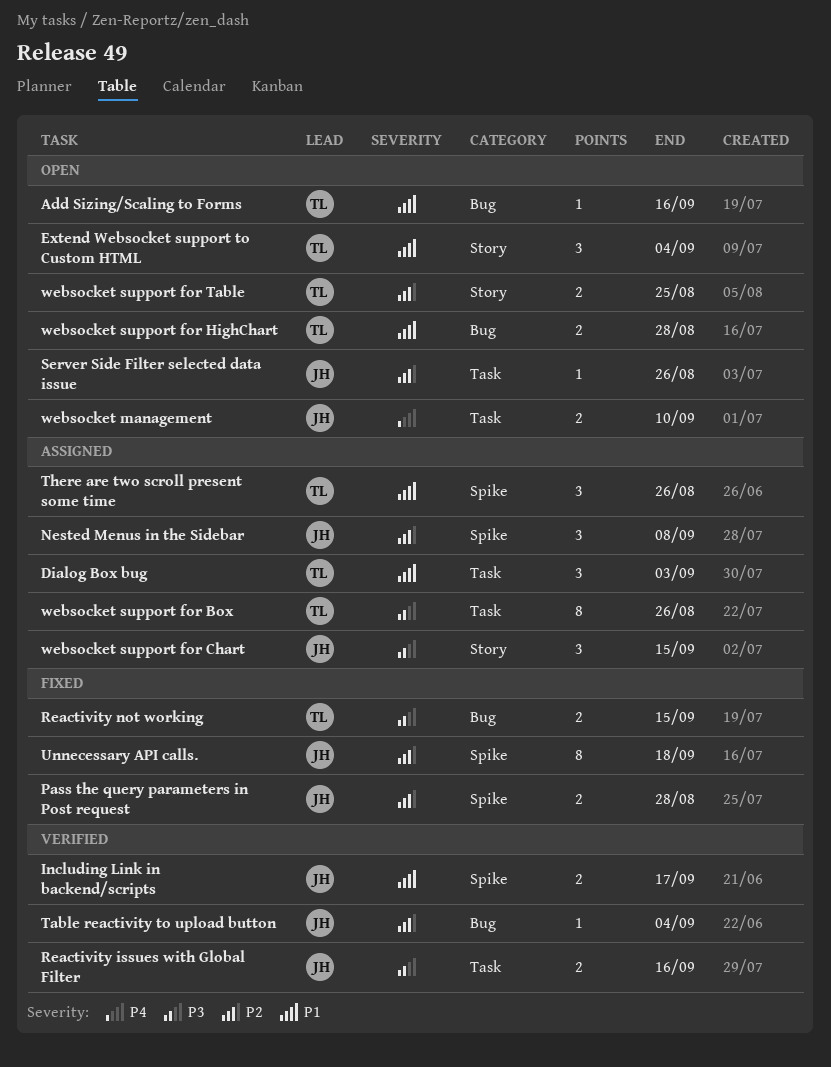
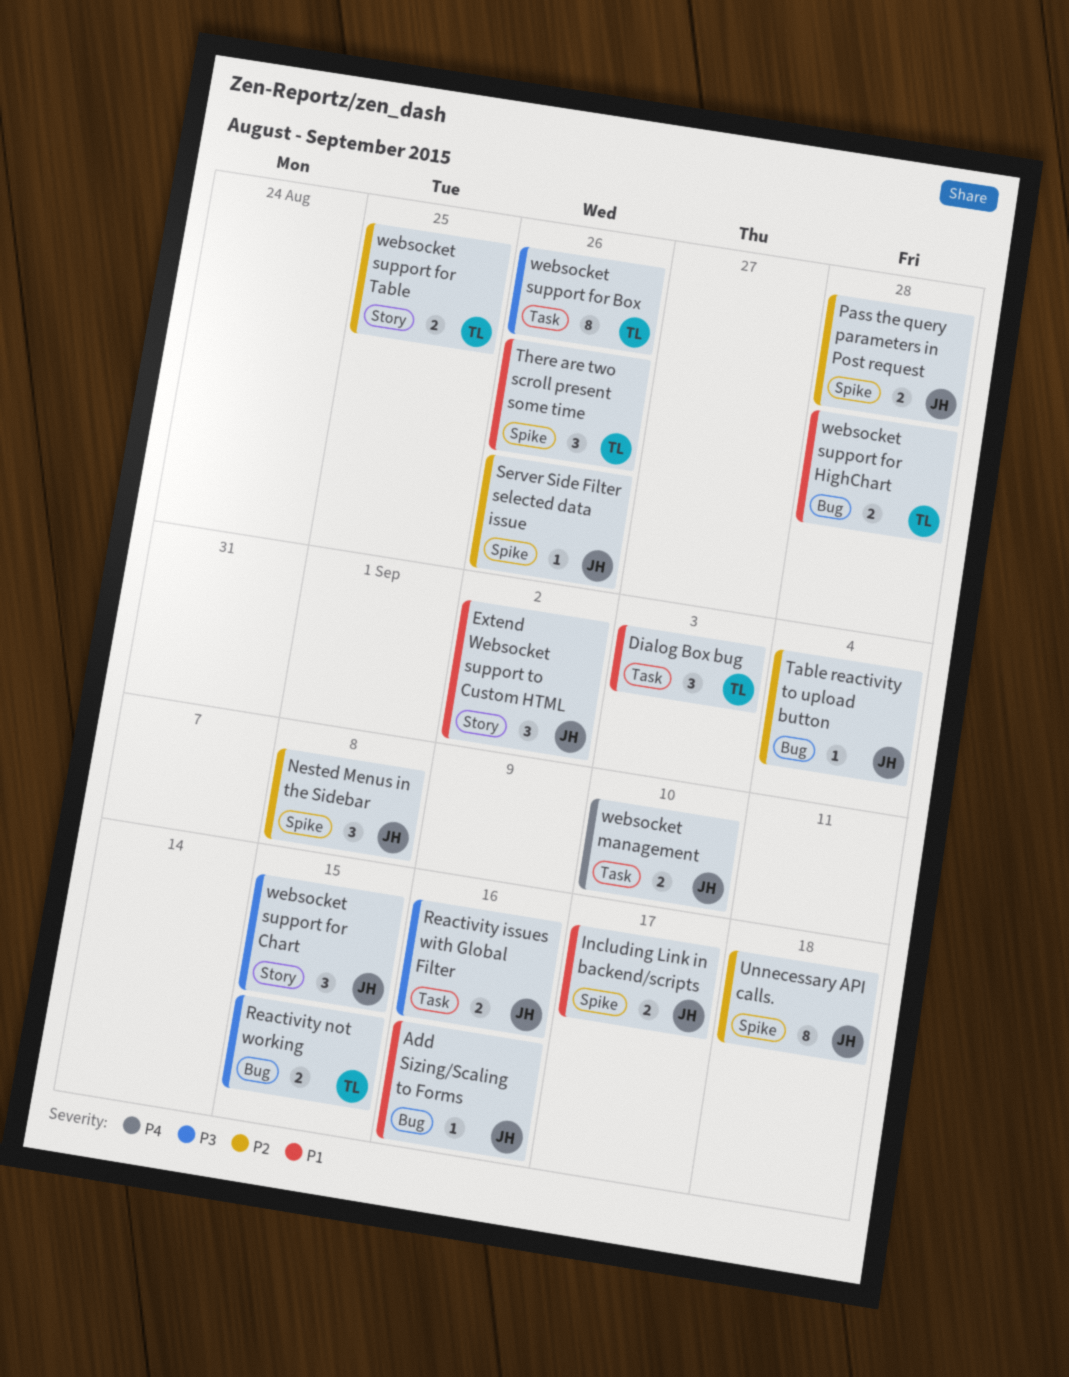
Add Sizing/Scaling to Forms, owner: TL -> JH
Extend Websocket support to Custom HTML, owner: TL -> JH
Extend Websocket support to Custom HTML, due: Sep 4 -> Sep 2
Server Side Filter selected data issue, label: Task -> Spike

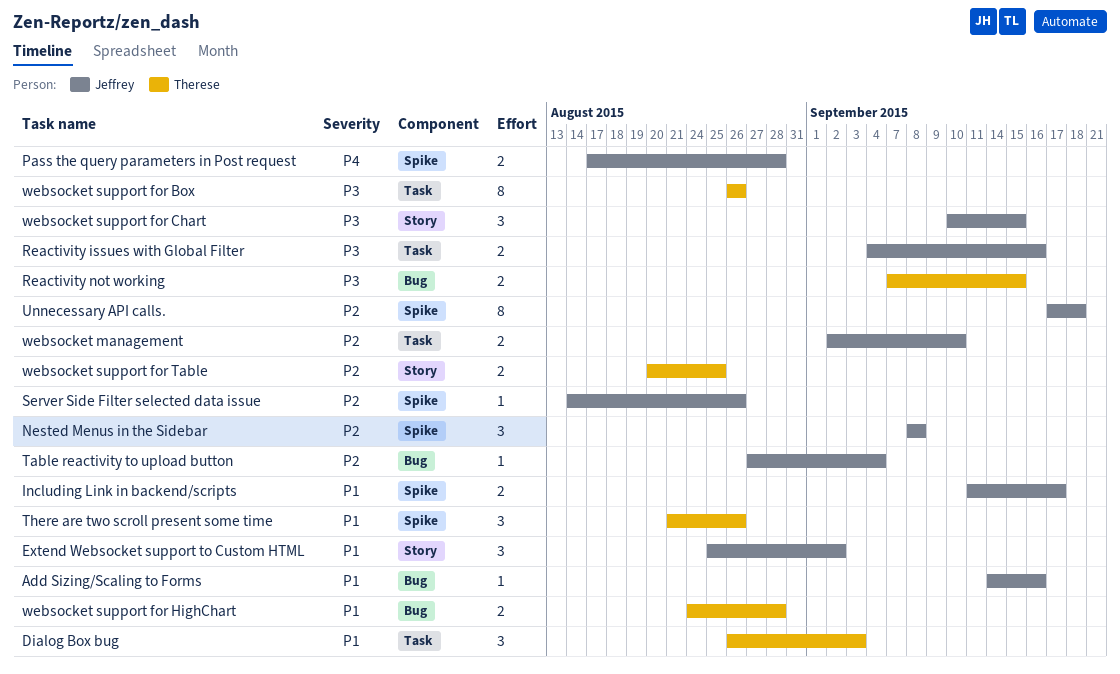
Pass the query parameters in Post request, priority: P2 -> P4
websocket management, priority: P4 -> P2

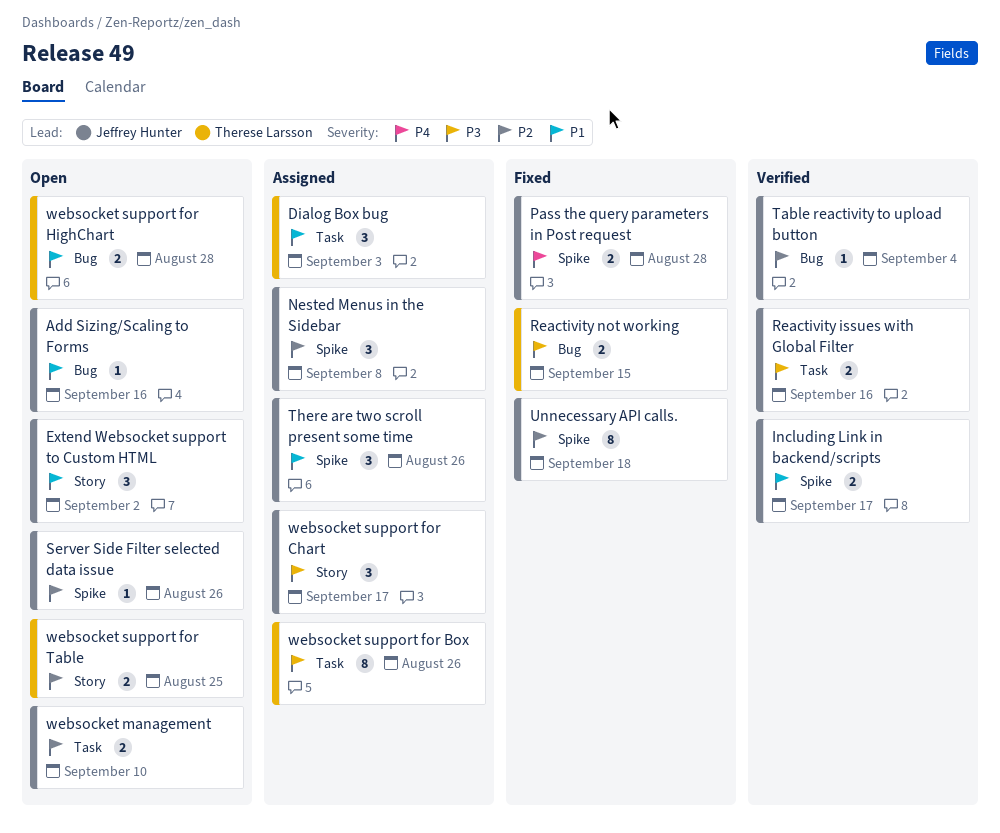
There are two scroll present some time, owner: Therese Larsson -> Jeffrey Hunter
websocket support for Chart, due: Sep 15 -> Sep 17

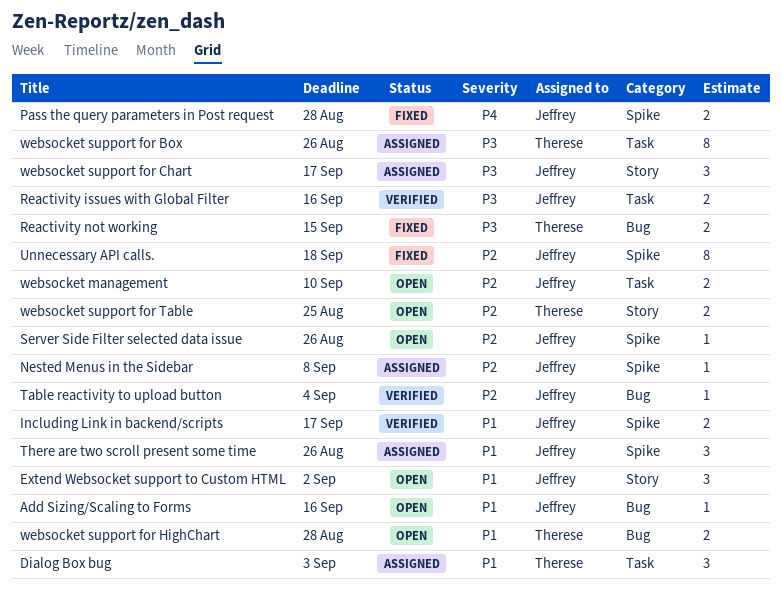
Nested Menus in the Sidebar, estimate: 3 -> 1

